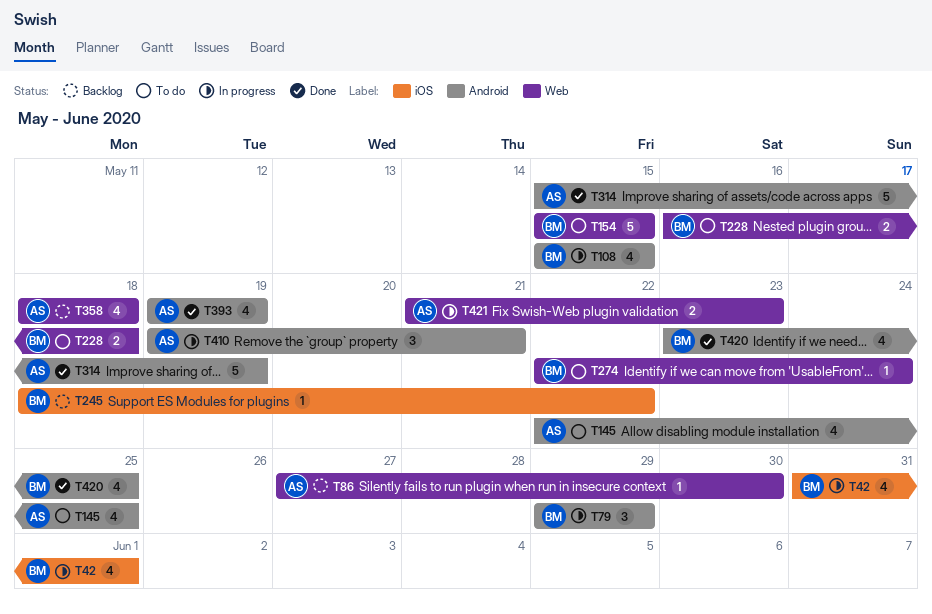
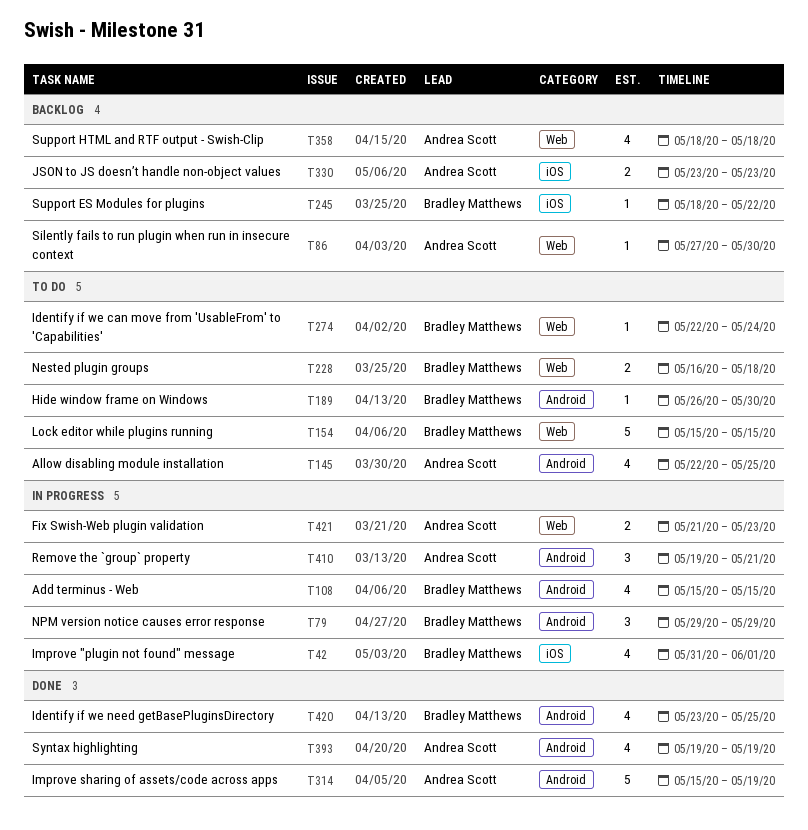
T189: none -> present
T330: none -> present

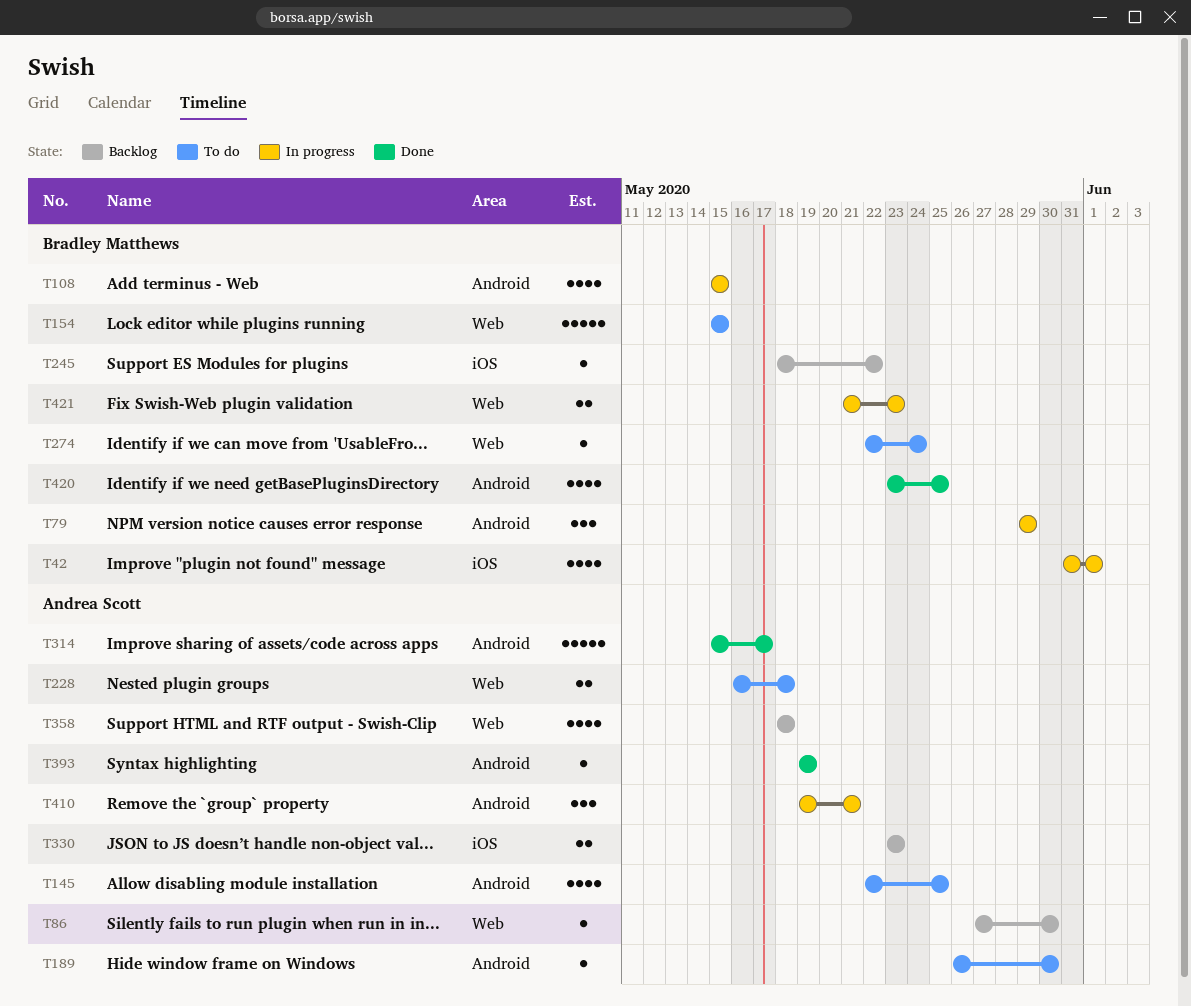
T189, owner: Bradley Matthews -> Andrea Scott
T228, owner: Bradley Matthews -> Andrea Scott
T314, due: May 19 -> May 17
T393, estimate: 4 -> 1
T421, owner: Andrea Scott -> Bradley Matthews

